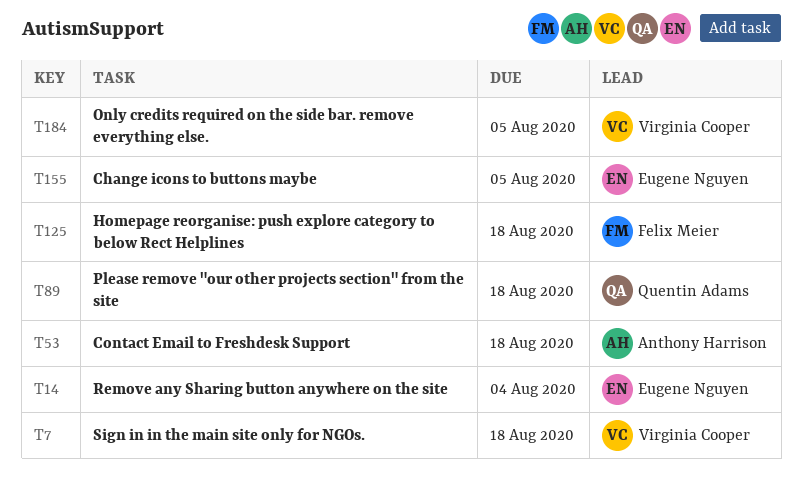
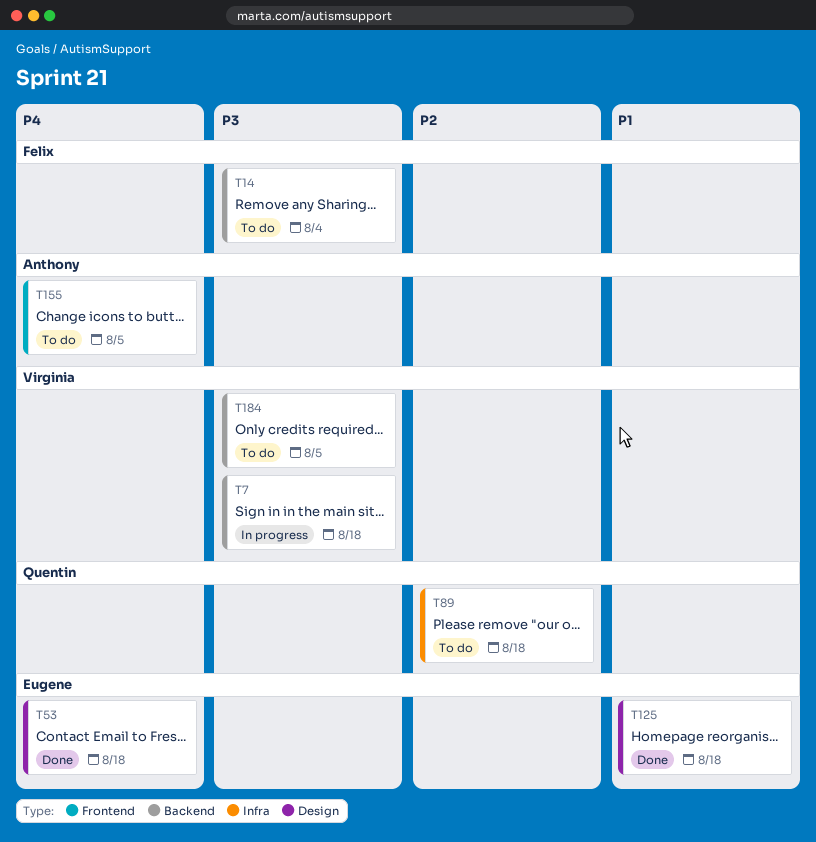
T14, owner: Eugene Nguyen -> Felix Meier
T53, owner: Anthony Harrison -> Eugene Nguyen
T125, owner: Felix Meier -> Eugene Nguyen
T155, owner: Eugene Nguyen -> Anthony Harrison

